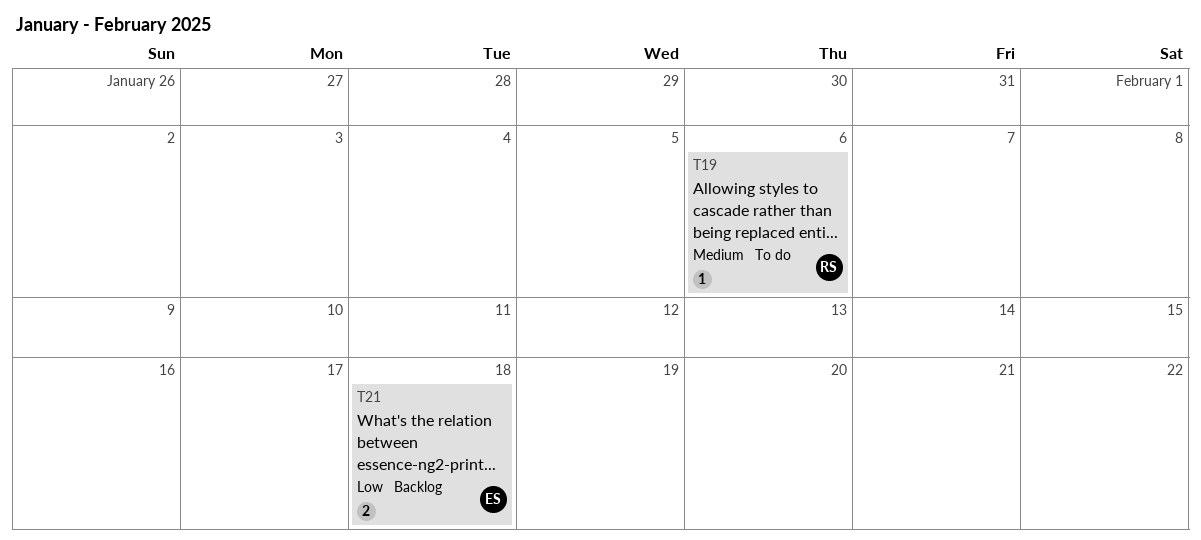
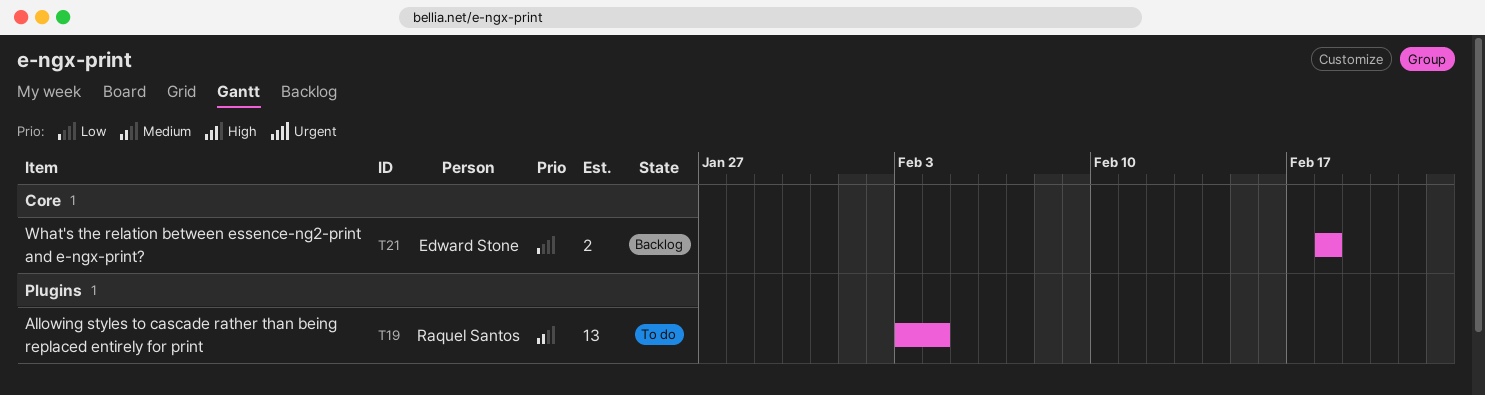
T19, estimate: 1 -> 13
T19, due: Feb 6 -> Feb 4

